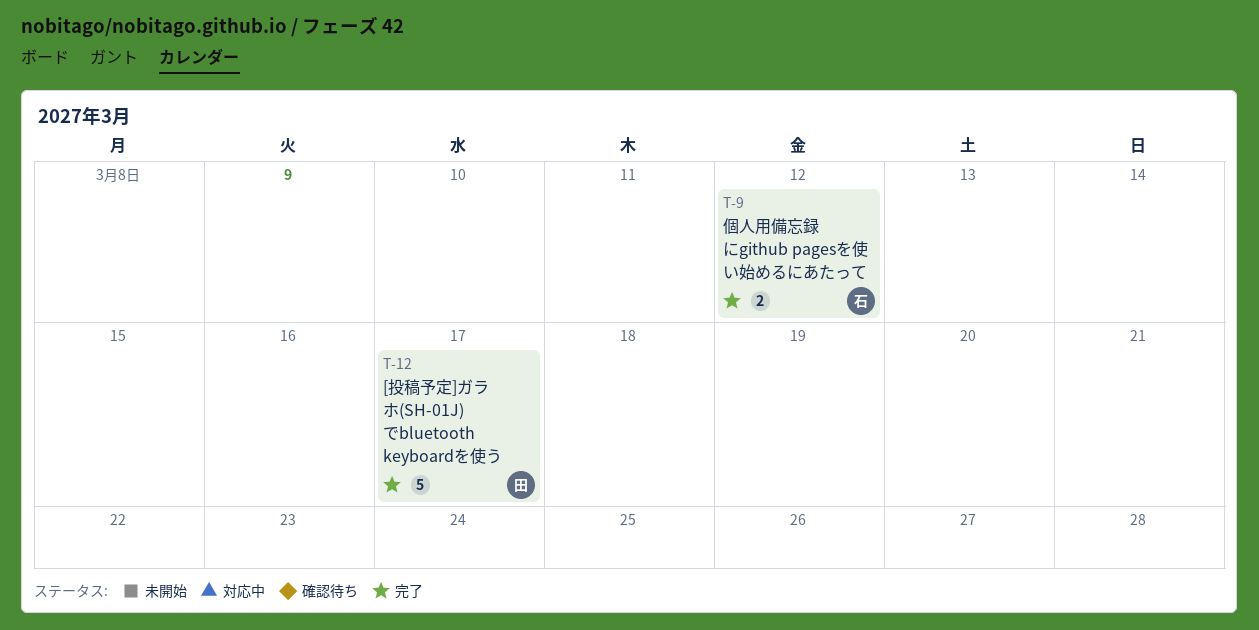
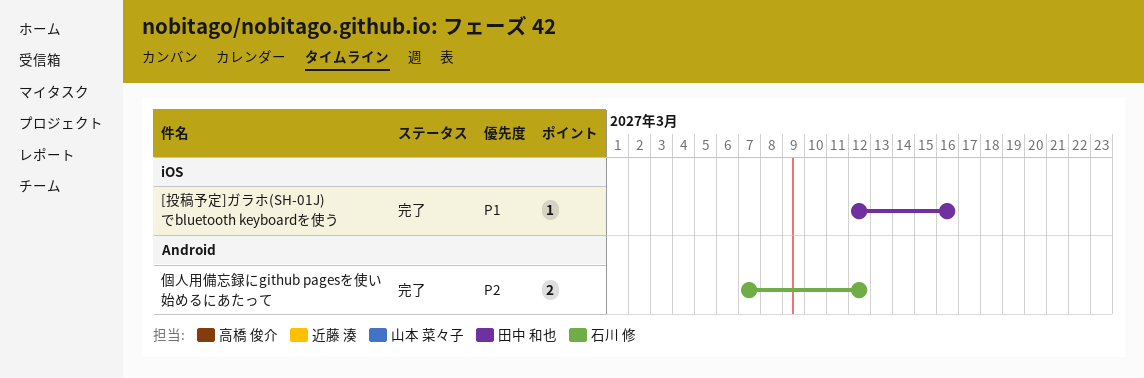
[投稿予定]ガラホ(SH-01J)でbluetooth keyboardを使う, estimate: 5 -> 1
[投稿予定]ガラホ(SH-01J)でbluetooth keyboardを使う, due: Mar 17 -> Mar 16

